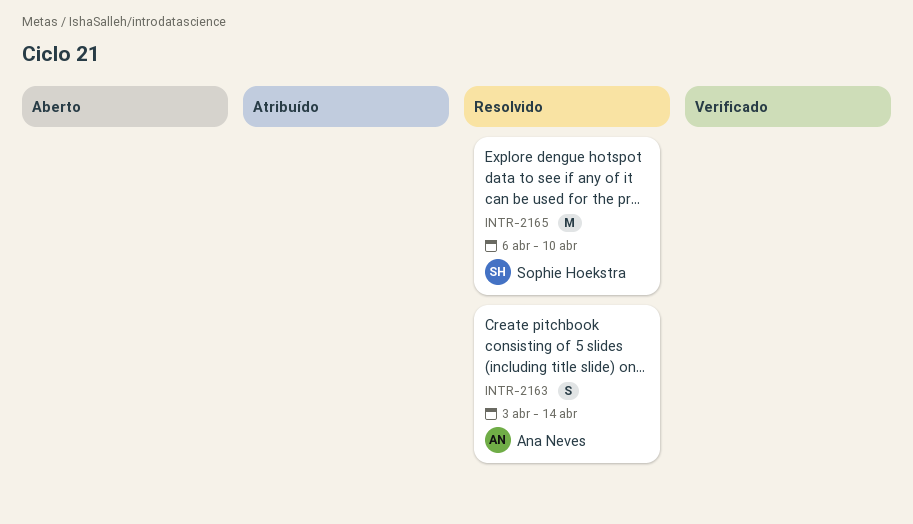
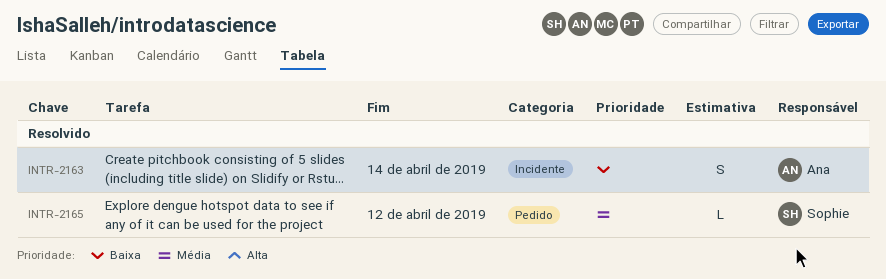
INTR-2165, estimate: M -> L
INTR-2165, due: Apr 10 -> Apr 12

